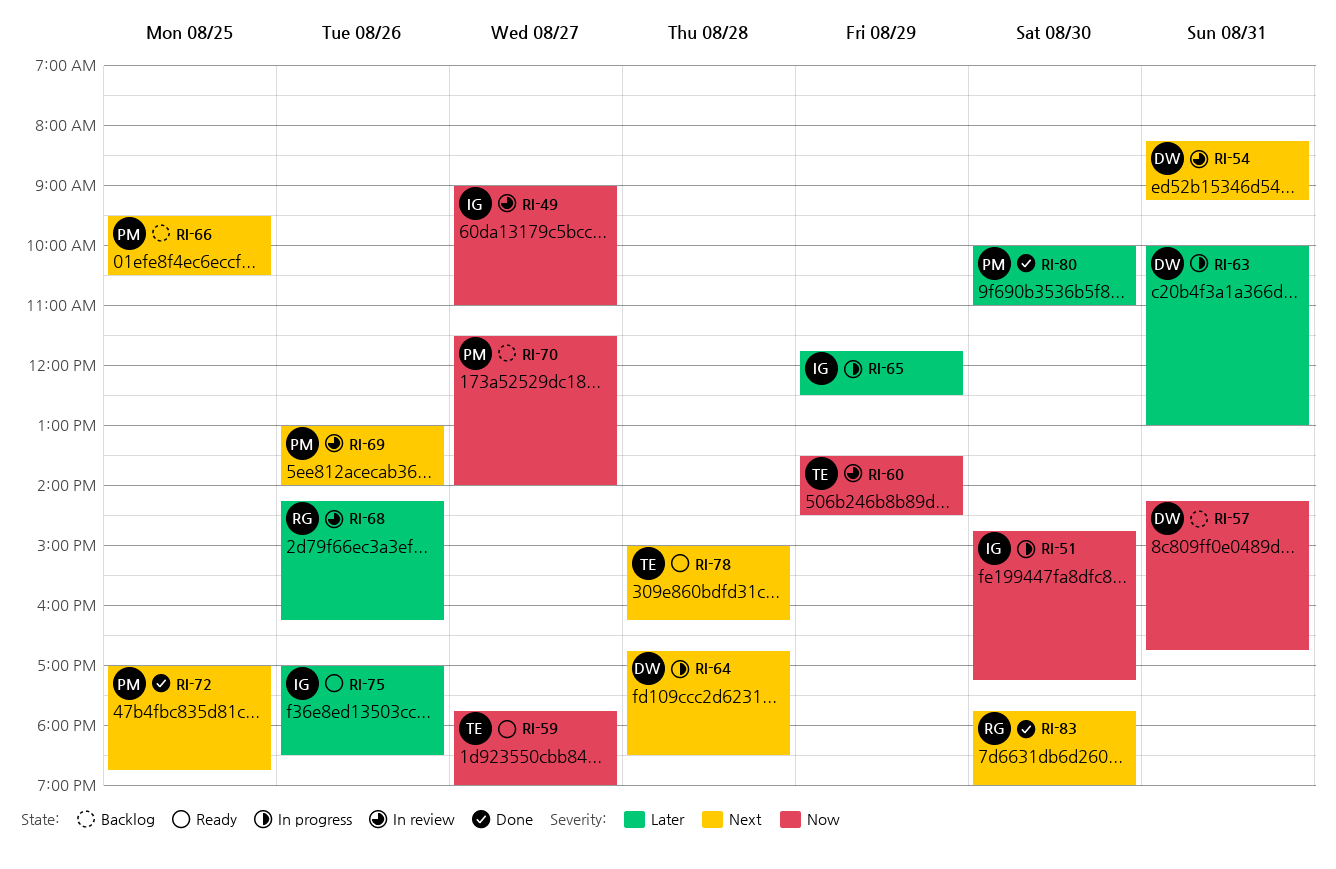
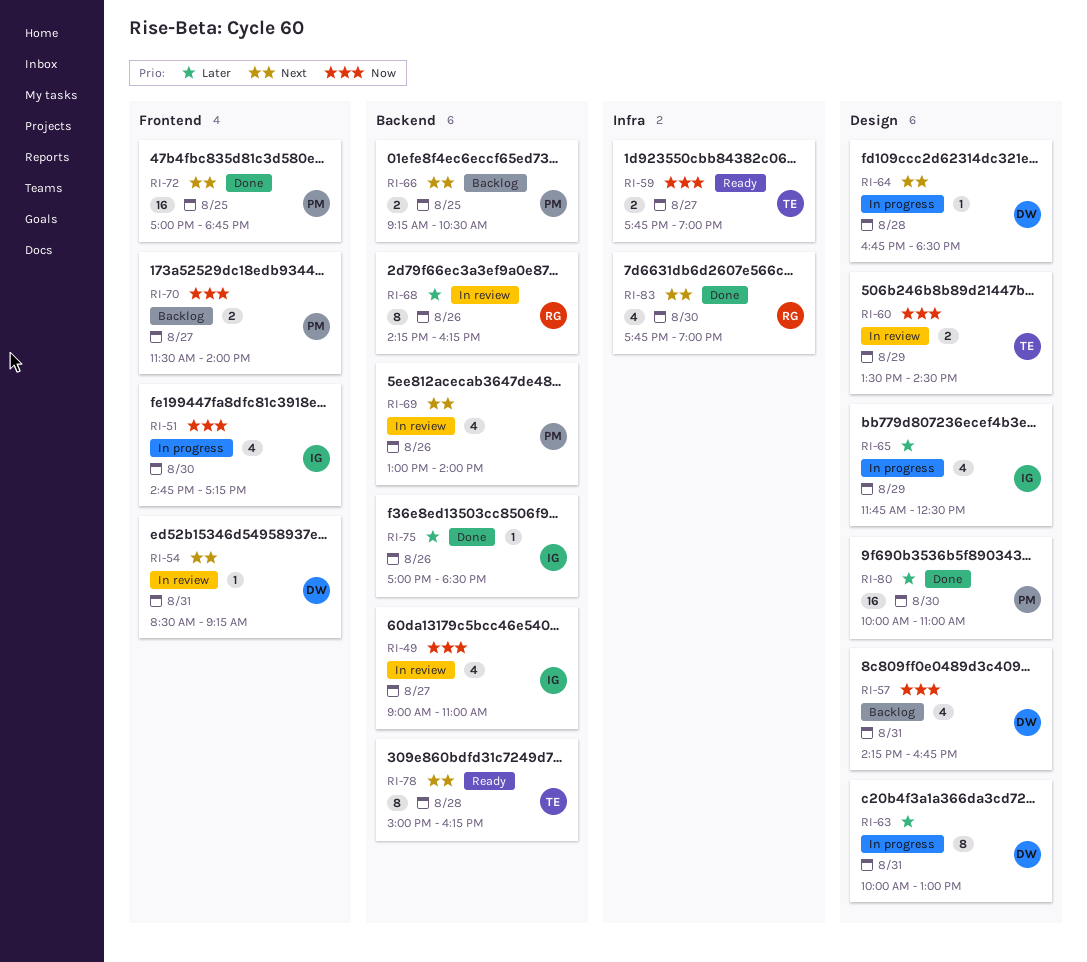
RI-54, begins: 08:15 -> 08:30
RI-66, begins: 09:30 -> 09:15
RI-75, status: Ready -> Done

